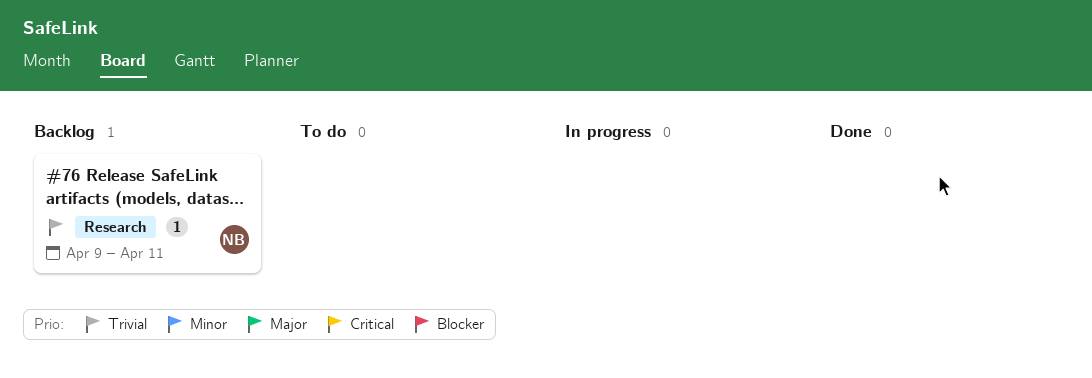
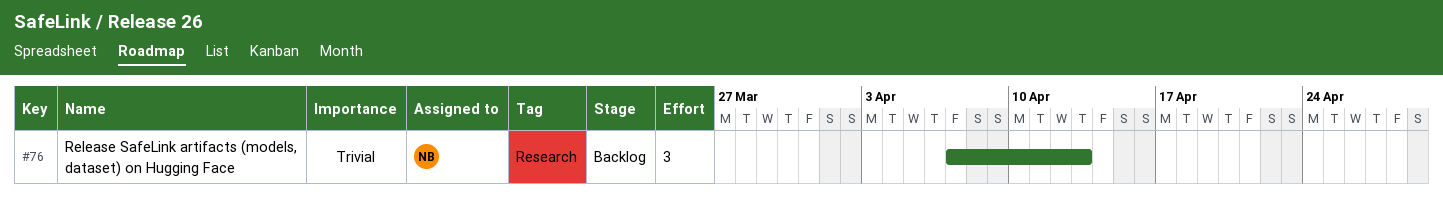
#76, estimate: 1 -> 3
#76, start: Apr 9 -> Apr 7
#76, due: Apr 11 -> Apr 13

